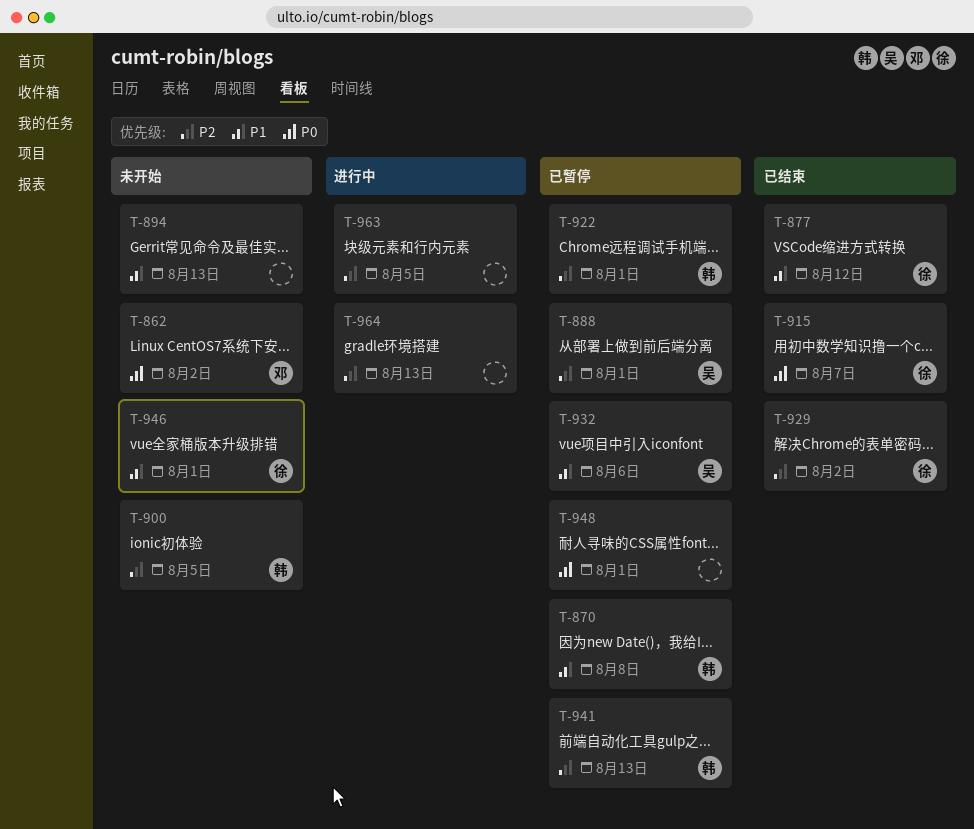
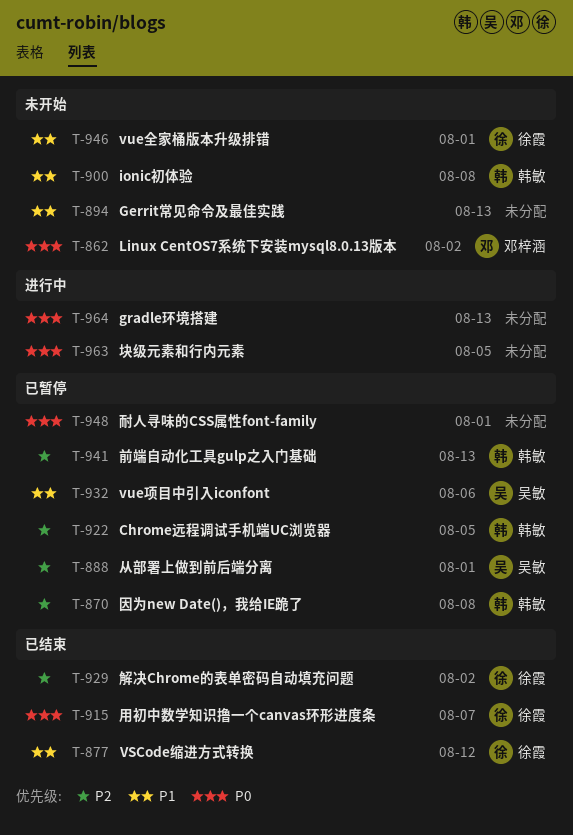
T-870, priority: P1 -> P2
T-900, priority: P2 -> P1
T-900, due: Aug 5 -> Aug 8
T-922, due: Aug 1 -> Aug 5
T-963, priority: P2 -> P0
T-964, priority: P2 -> P0

